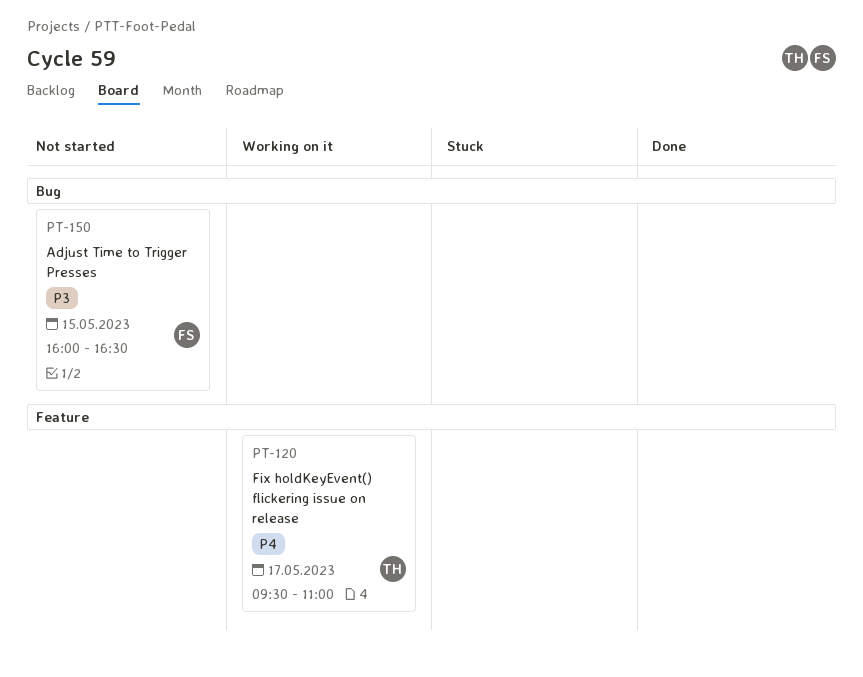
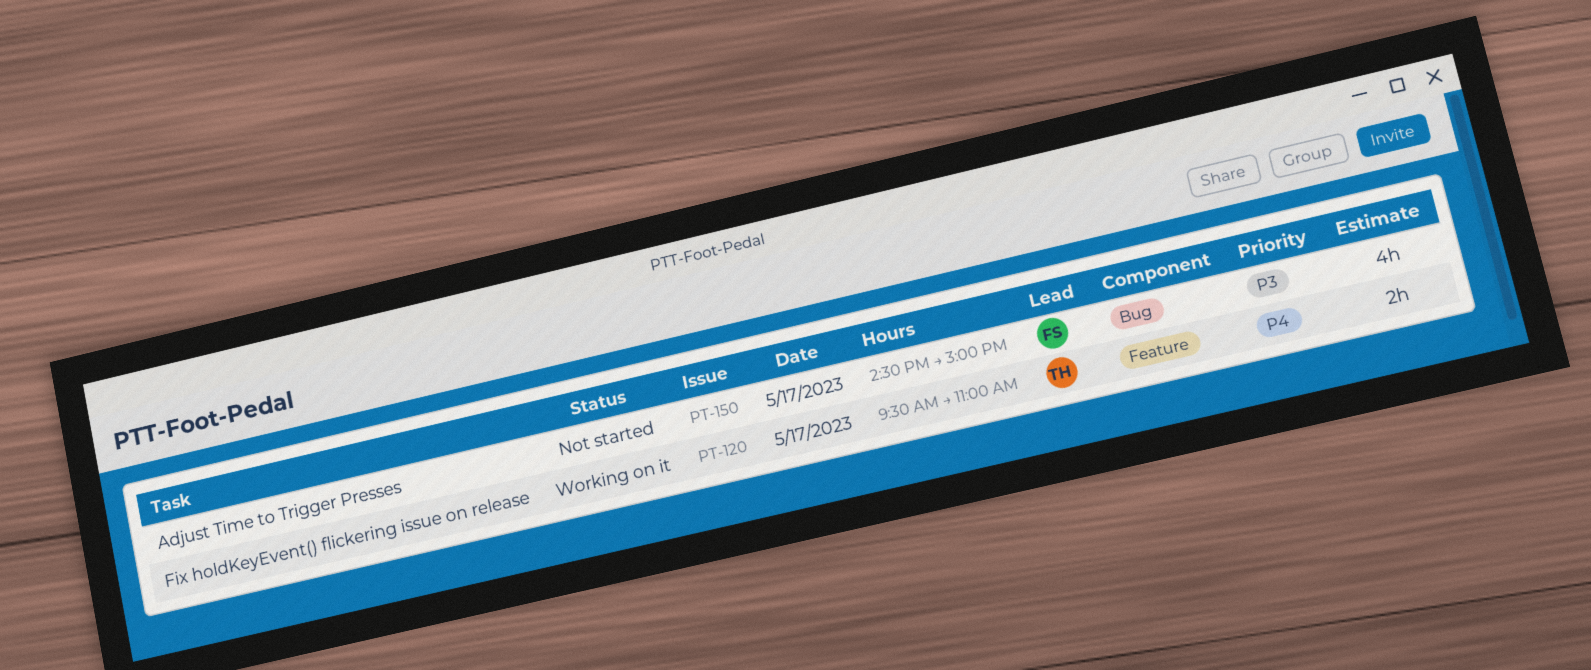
PT-150, day: May 15 -> May 17
PT-150, begins: 16:00 -> 14:30
PT-150, ends: 16:30 -> 15:00

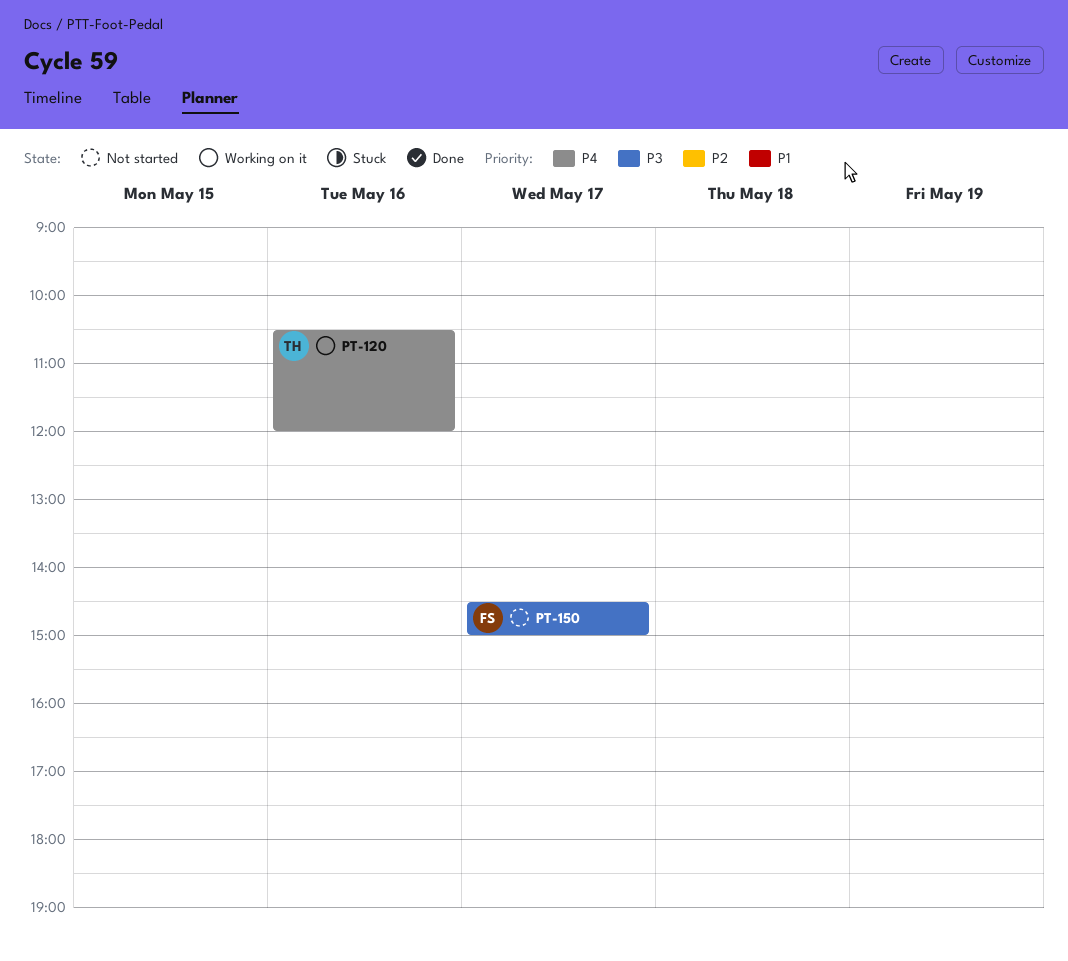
PT-120, day: May 17 -> May 16
PT-120, begins: 09:30 -> 10:30
PT-120, ends: 11:00 -> 12:00

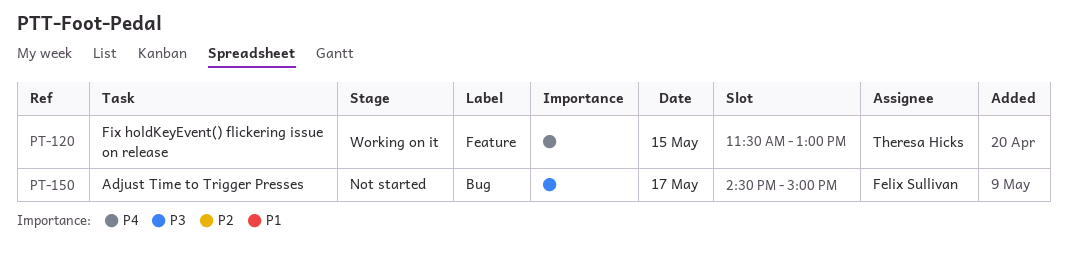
PT-120, day: May 16 -> May 15
PT-120, begins: 10:30 -> 11:30
PT-120, ends: 12:00 -> 13:00

